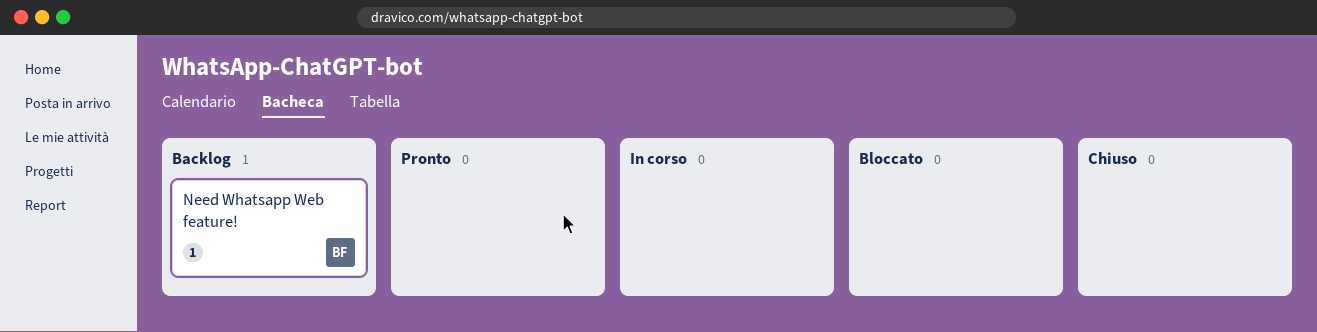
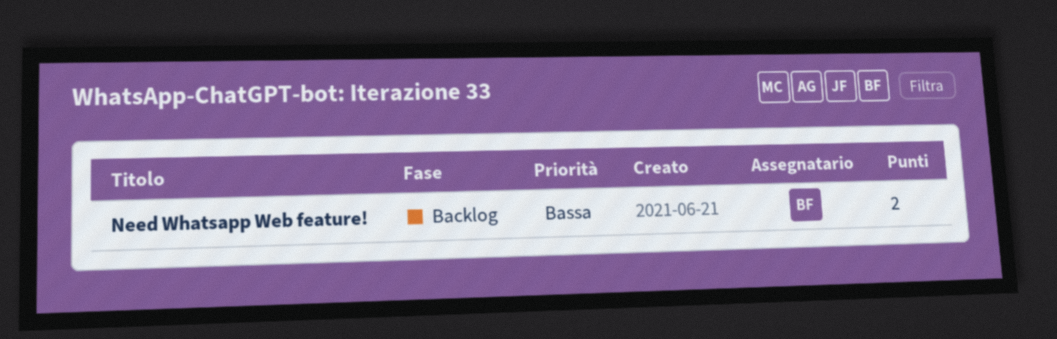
Need Whatsapp Web feature!, estimate: 1 -> 2

